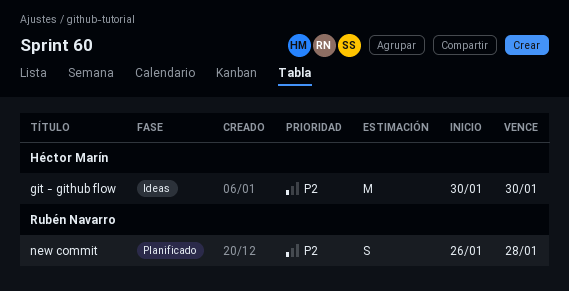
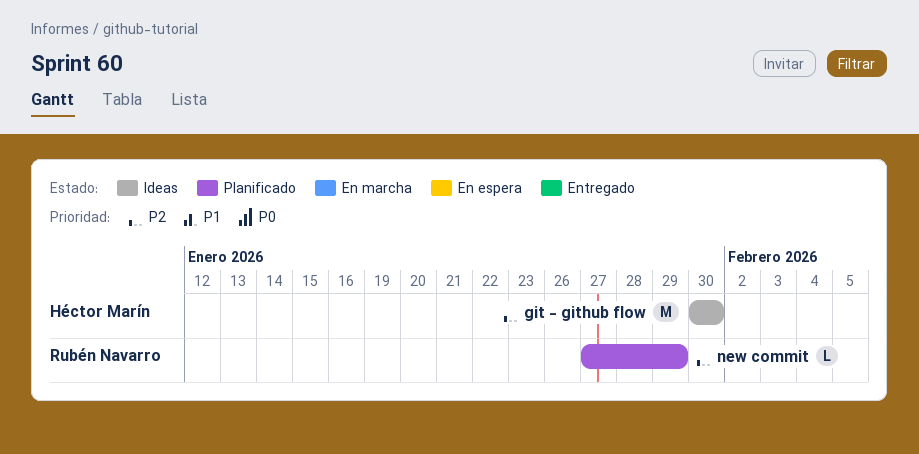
new commit, estimate: S -> L
new commit, start: Jan 26 -> Jan 27
new commit, due: Jan 28 -> Jan 29

